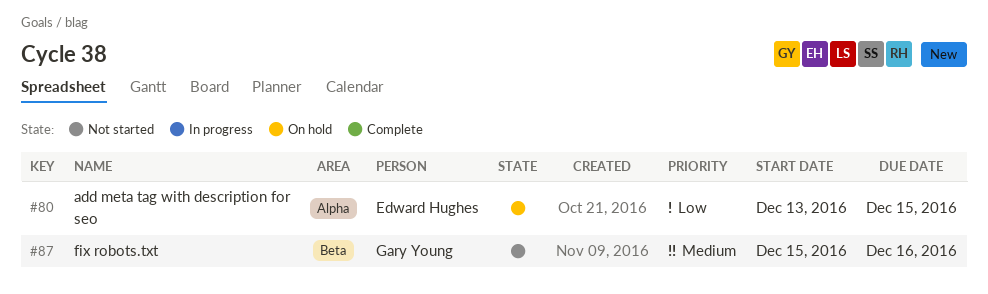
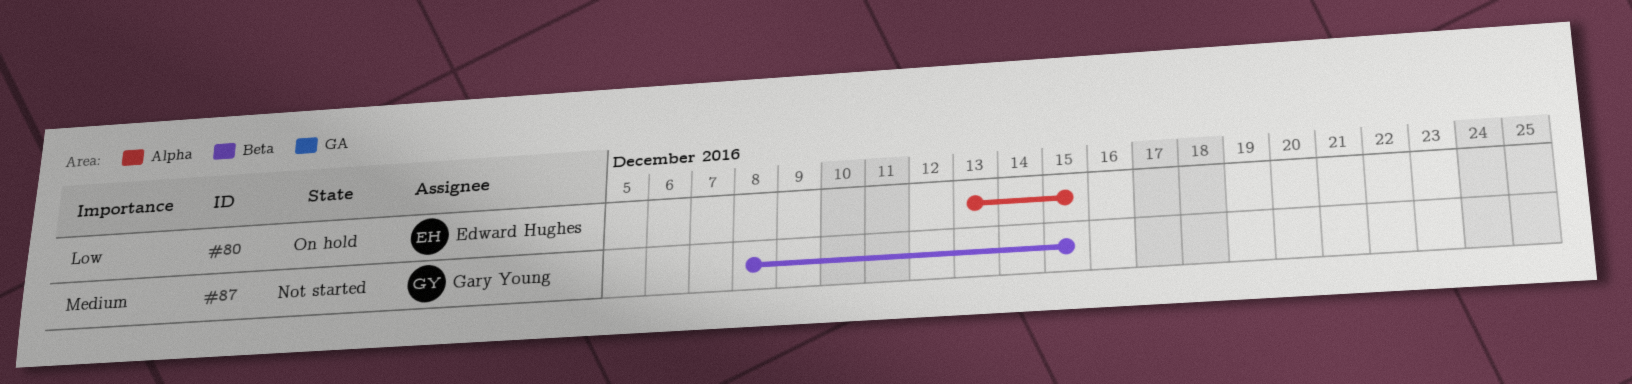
#87, start: Dec 15 -> Dec 8
#87, due: Dec 16 -> Dec 15

